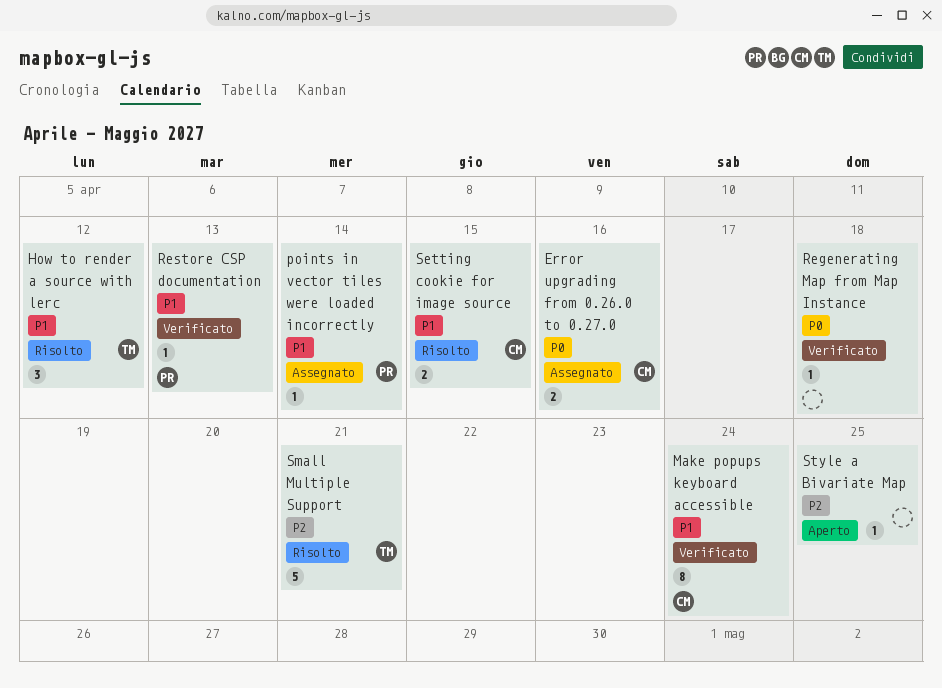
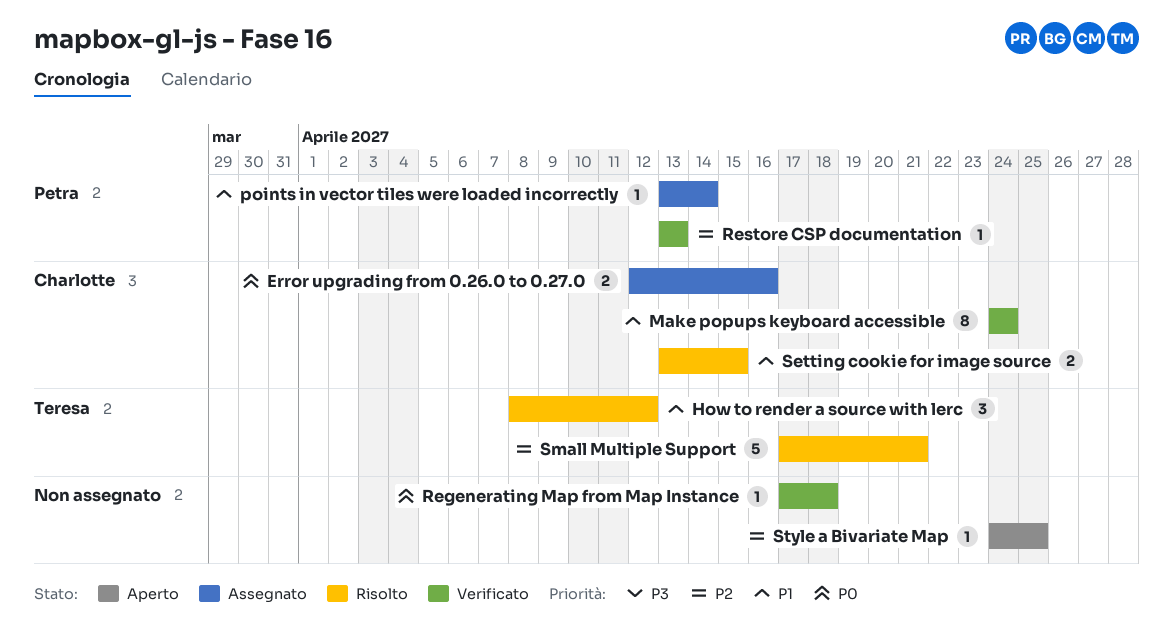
Restore CSP documentation, priority: P1 -> P2

